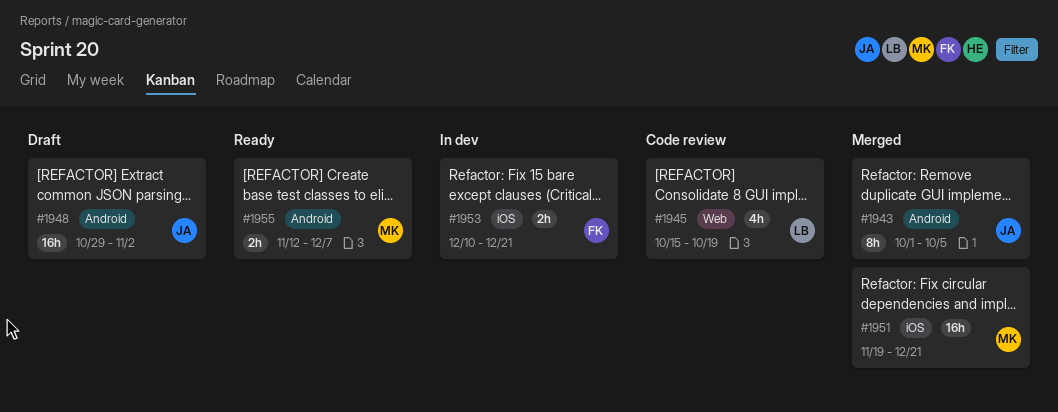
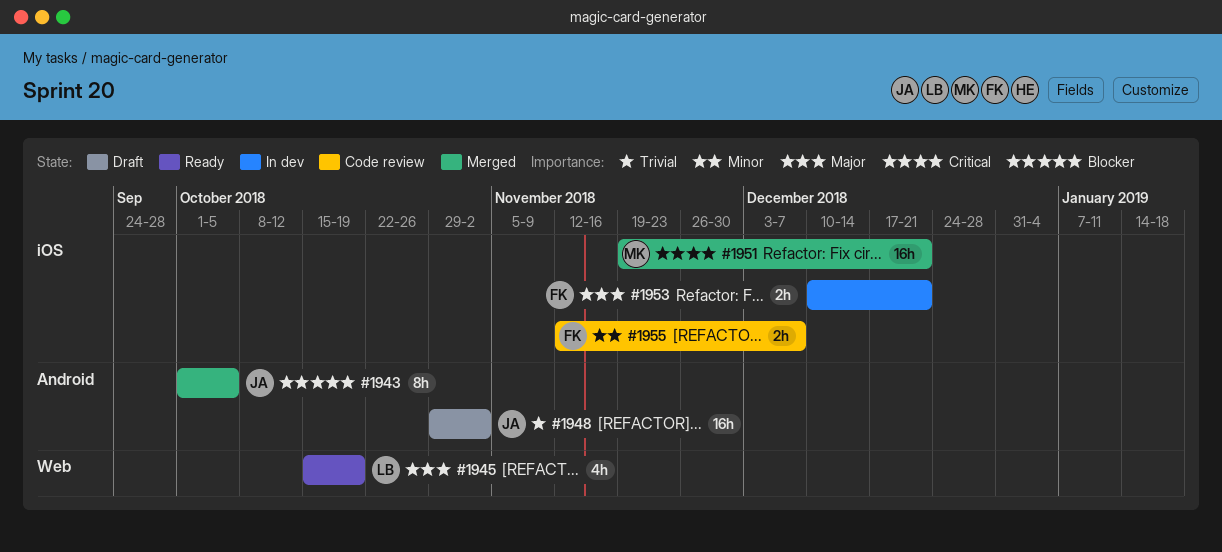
#1945, status: Code review -> Ready
#1955, status: Ready -> Code review
#1955, owner: MK -> FK
#1955, label: Android -> iOS

